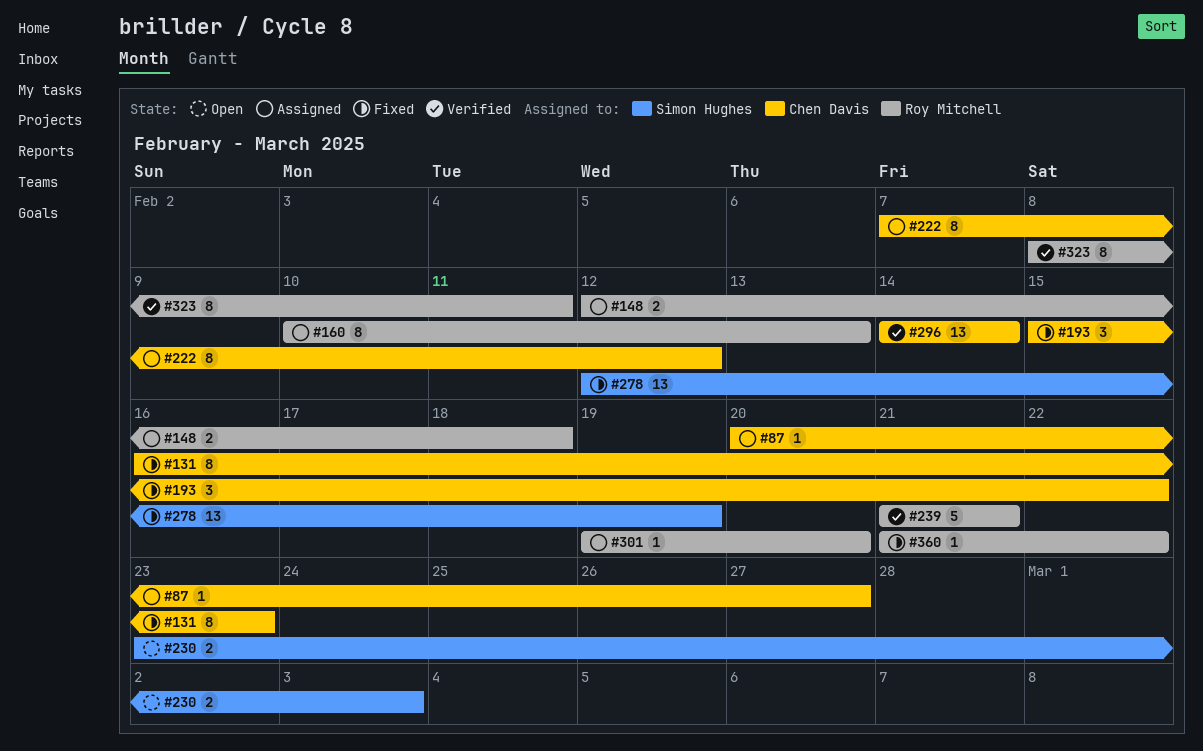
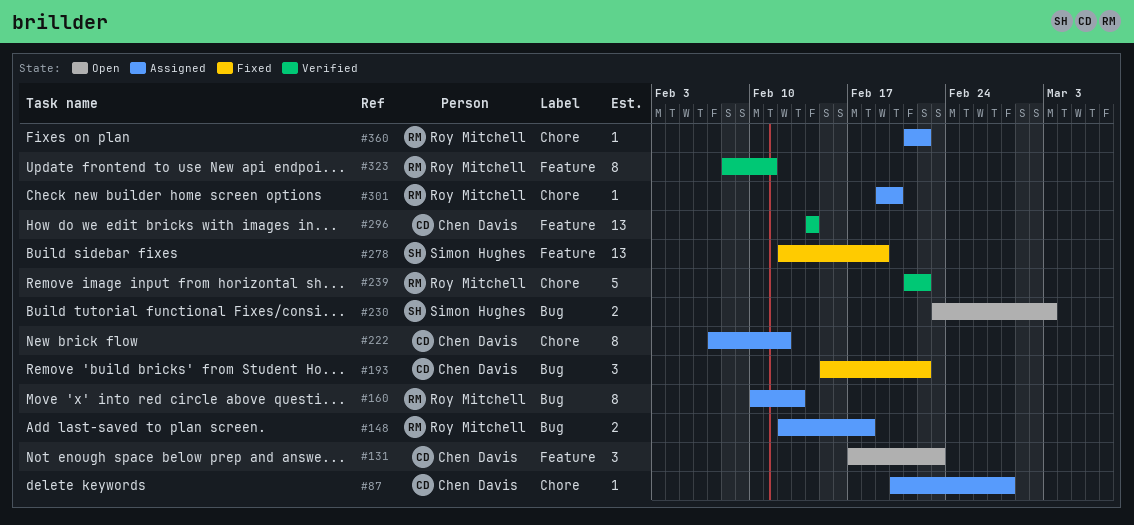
#87, due: Feb 27 -> Feb 28
#131, status: Fixed -> Open
#131, estimate: 8 -> 3
#131, start: Feb 16 -> Feb 17
#239, due: Feb 21 -> Feb 22
#360, status: Fixed -> Assigned

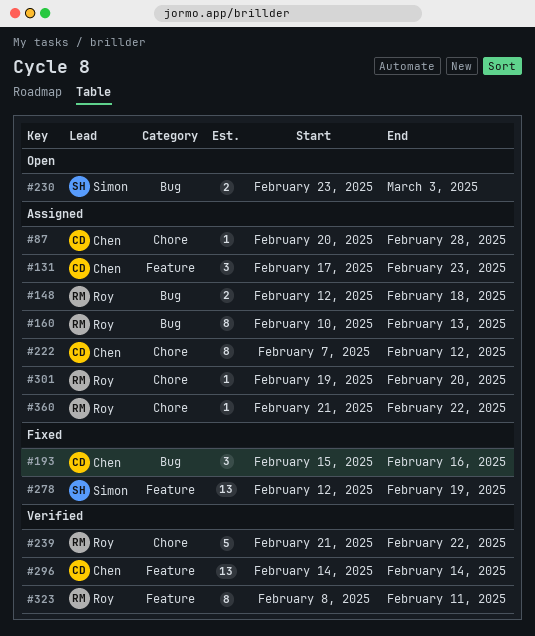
#131, status: Open -> Assigned
#193, due: Feb 22 -> Feb 16

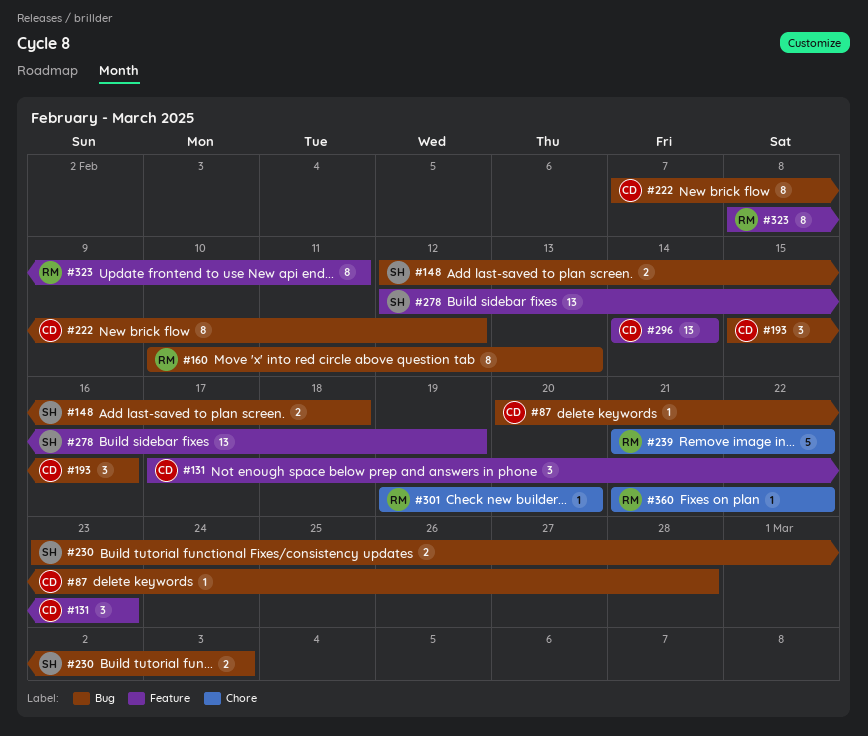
#87, label: Chore -> Bug
#148, owner: Roy -> Simon
#222, label: Chore -> Bug

